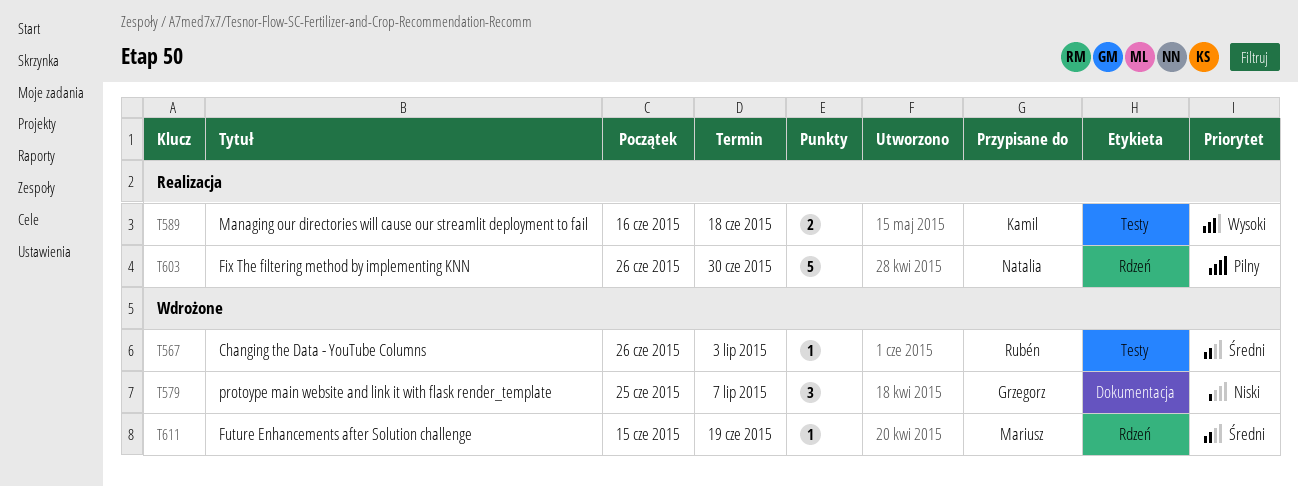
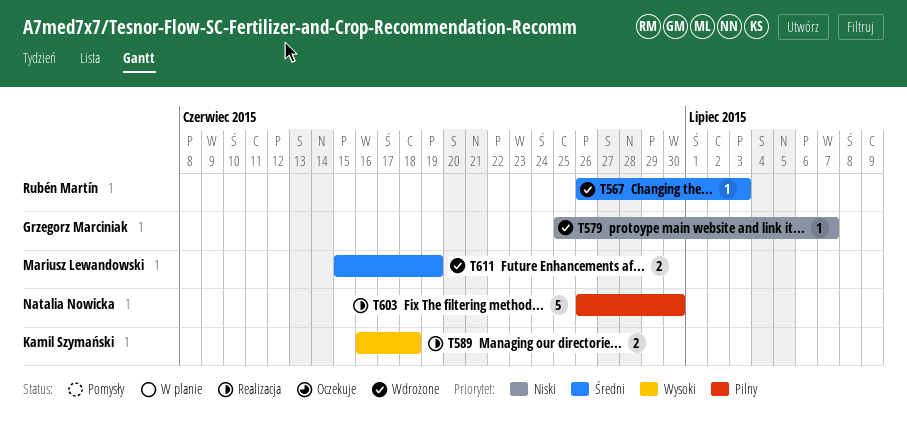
T579, estimate: 3 -> 1
T611, estimate: 1 -> 2

